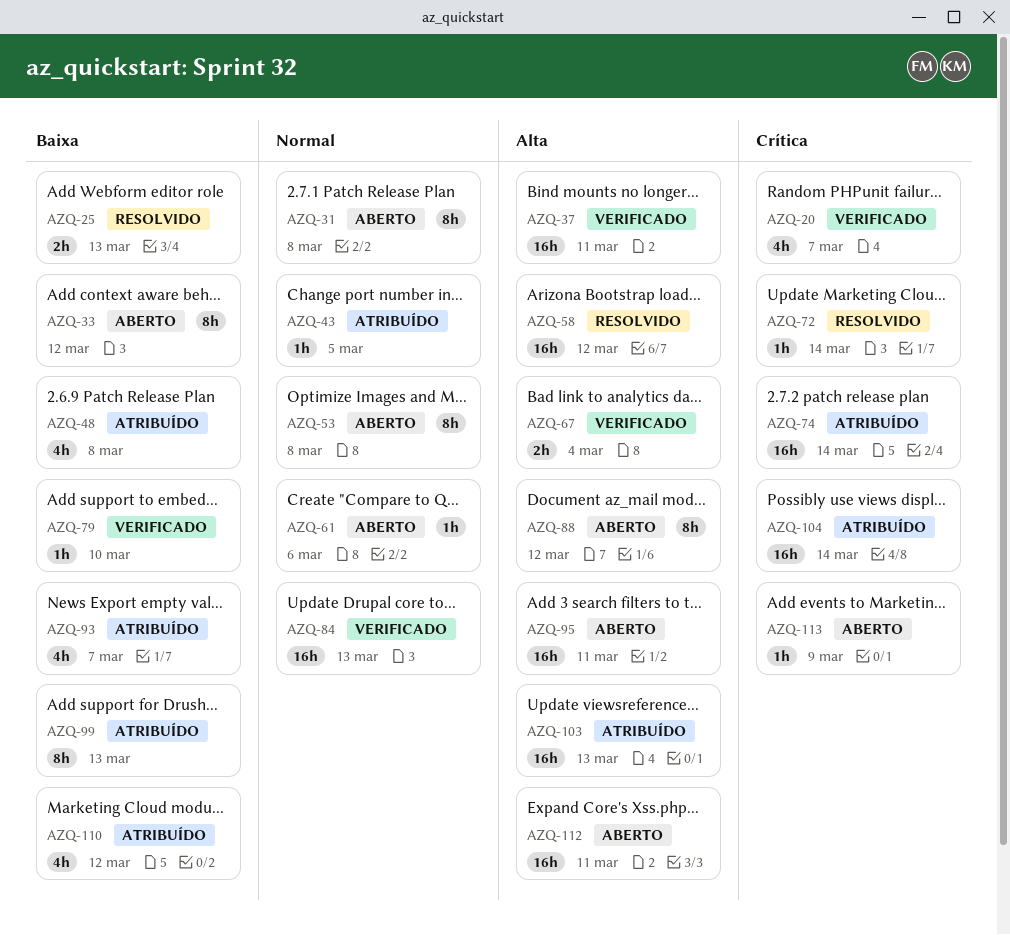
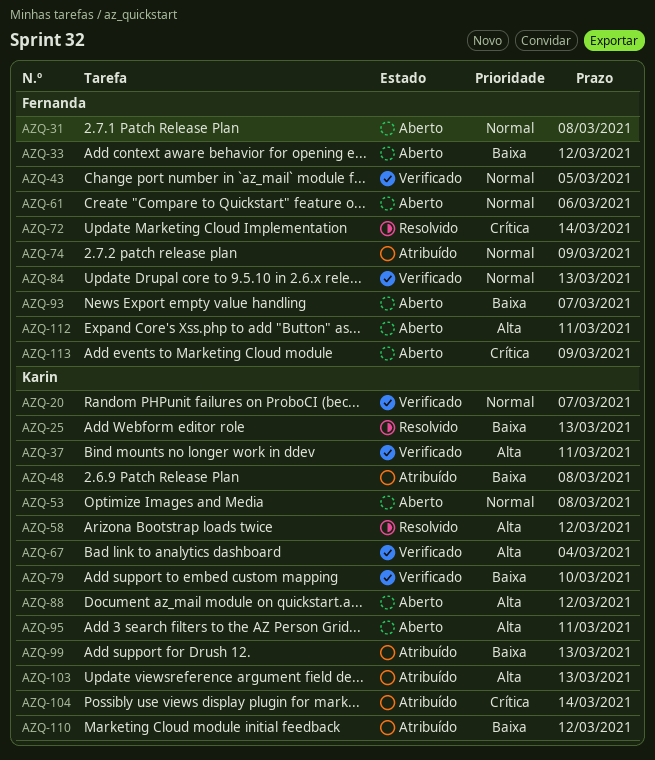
AZQ-20, priority: Crítica -> Normal
AZQ-43, status: Atribuído -> Verificado
AZQ-74, priority: Crítica -> Normal
AZQ-74, due: Mar 14 -> Mar 9
AZQ-93, status: Atribuído -> Aberto

